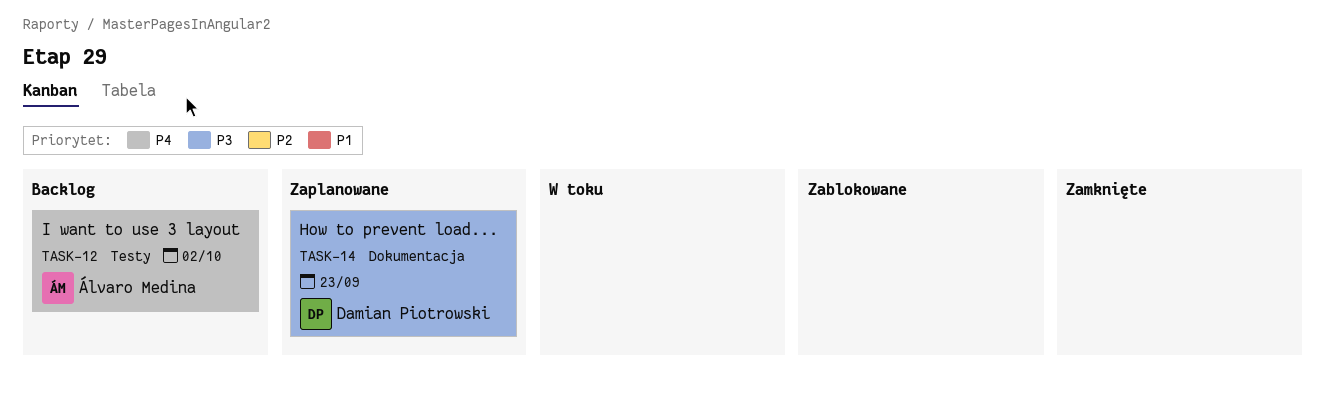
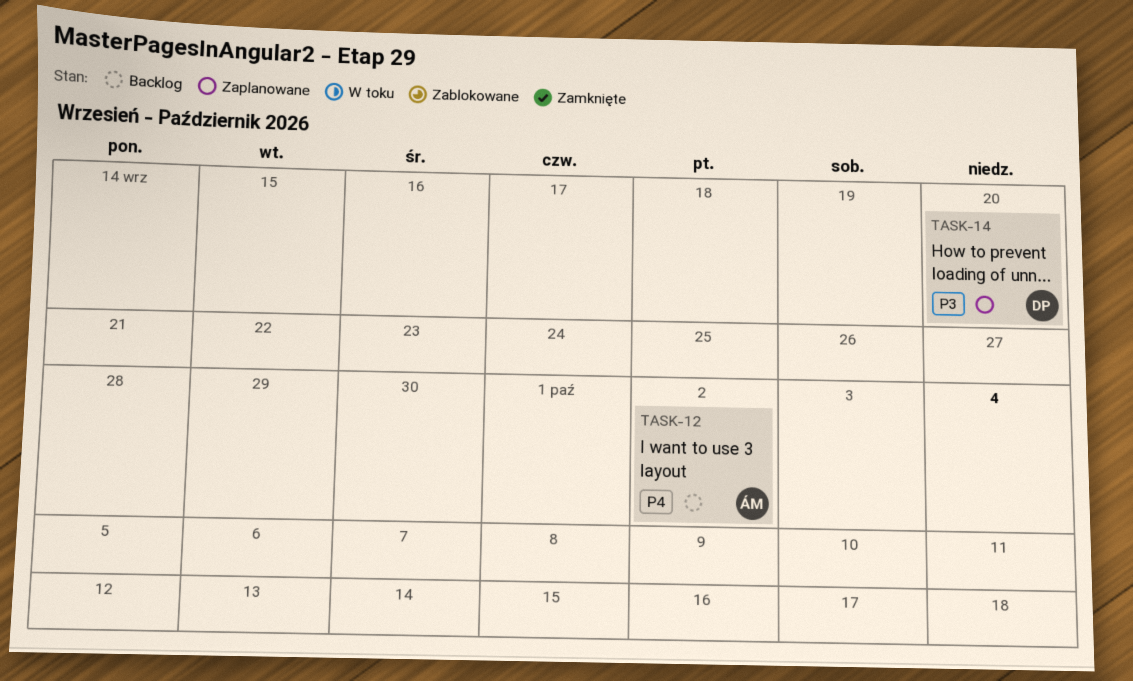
TASK-14, due: Sep 23 -> Sep 20

